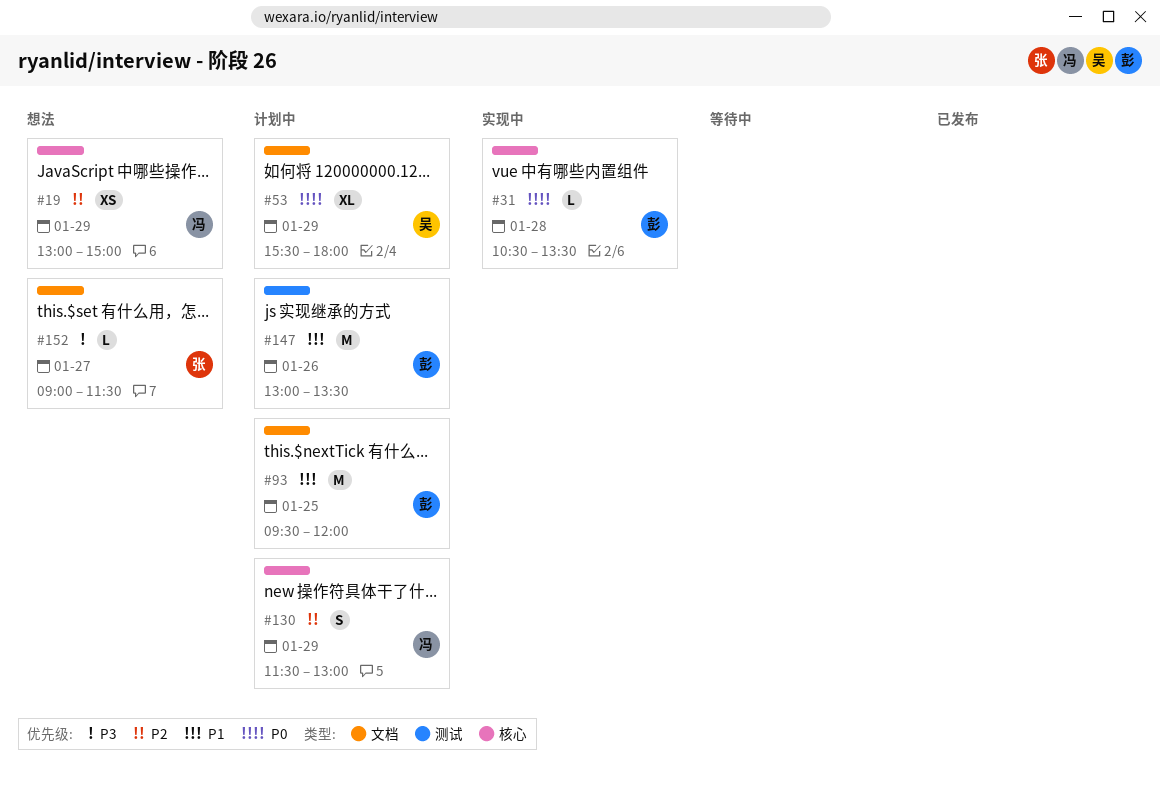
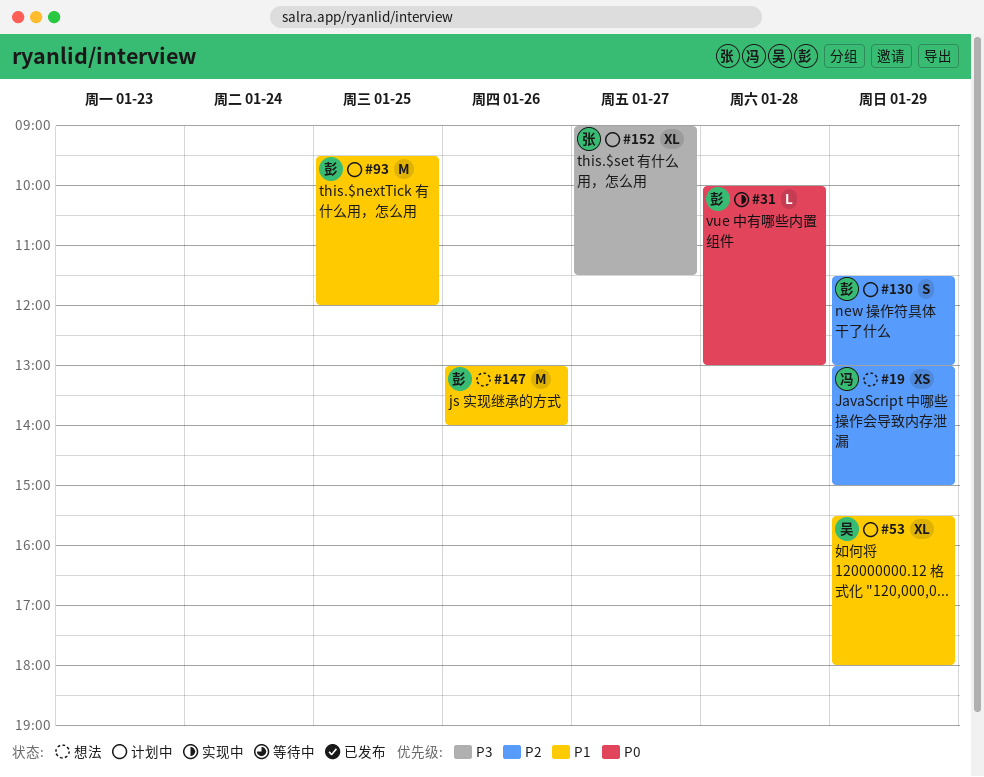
#31, begins: 10:30 -> 10:00
#31, ends: 13:30 -> 13:00
#53, priority: P0 -> P1
#130, owner: 冯 -> 彭
#147, status: 计划中 -> 想法
#147, ends: 13:30 -> 14:00
#152, status: 想法 -> 计划中
#152, estimate: L -> XL

